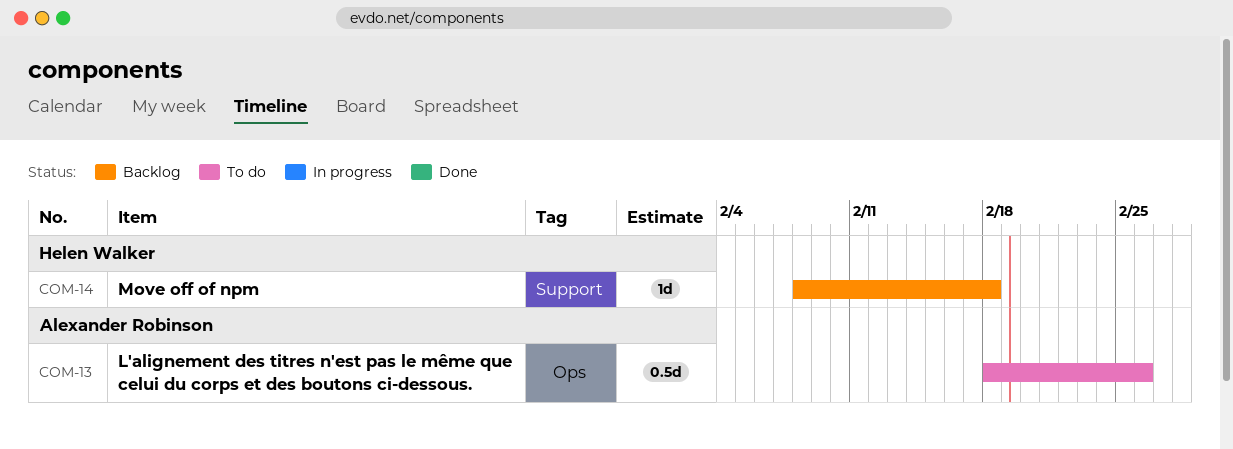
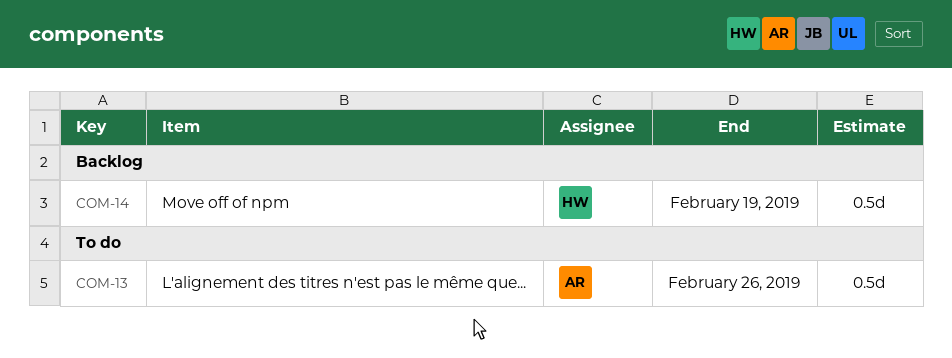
COM-14, estimate: 1d -> 0.5d
COM-14, due: Feb 18 -> Feb 19

